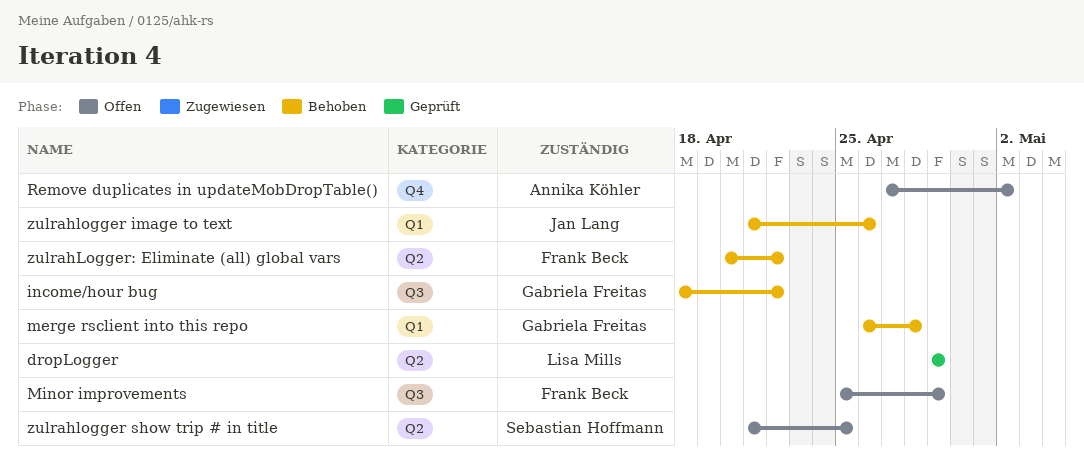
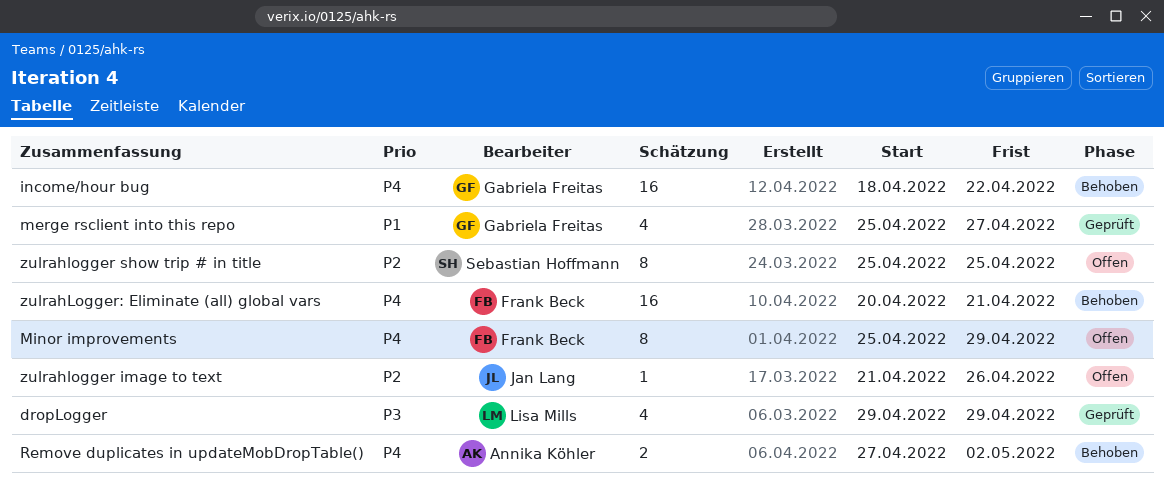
merge rsclient into this repo, status: Behoben -> Geprüft
merge rsclient into this repo, start: Apr 26 -> Apr 25
merge rsclient into this repo, due: Apr 28 -> Apr 27
Remove duplicates in updateMobDropTable(), status: Offen -> Behoben
zulrahlogger image to text, status: Behoben -> Offen
zulrahlogger show trip # in title, start: Apr 21 -> Apr 25
zulrahLogger: Eliminate (all) global vars, due: Apr 22 -> Apr 21

